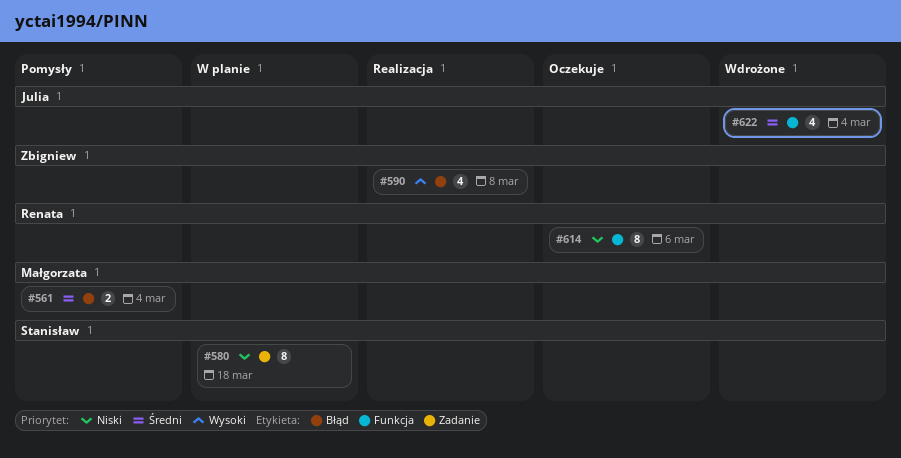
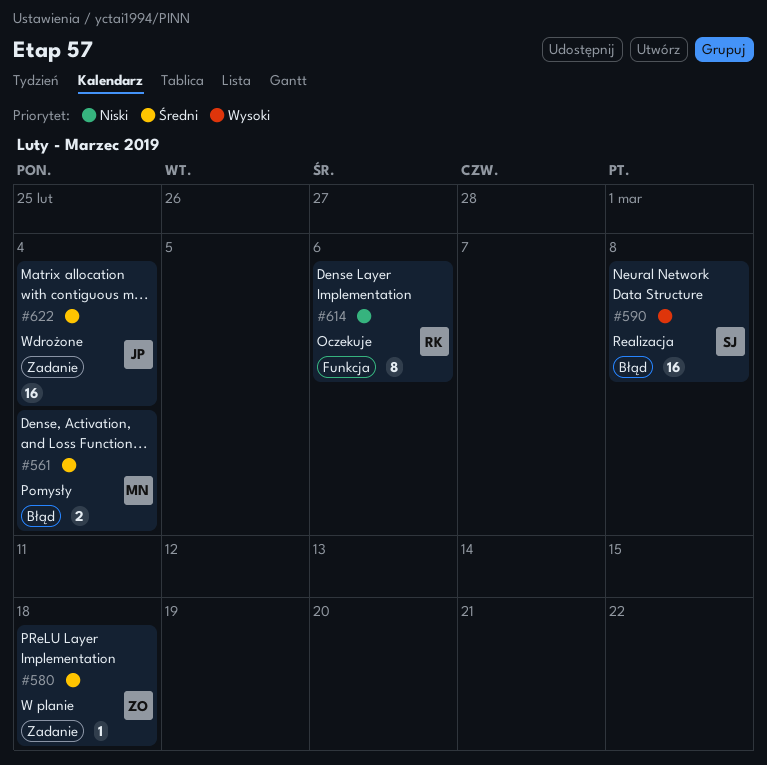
#580, owner: Stanisław -> Zbigniew
#580, priority: Niski -> Średni
#580, estimate: 8 -> 1
#590, owner: Zbigniew -> Stanisław
#590, estimate: 4 -> 16
#622, label: Funkcja -> Zadanie
#622, estimate: 4 -> 16

